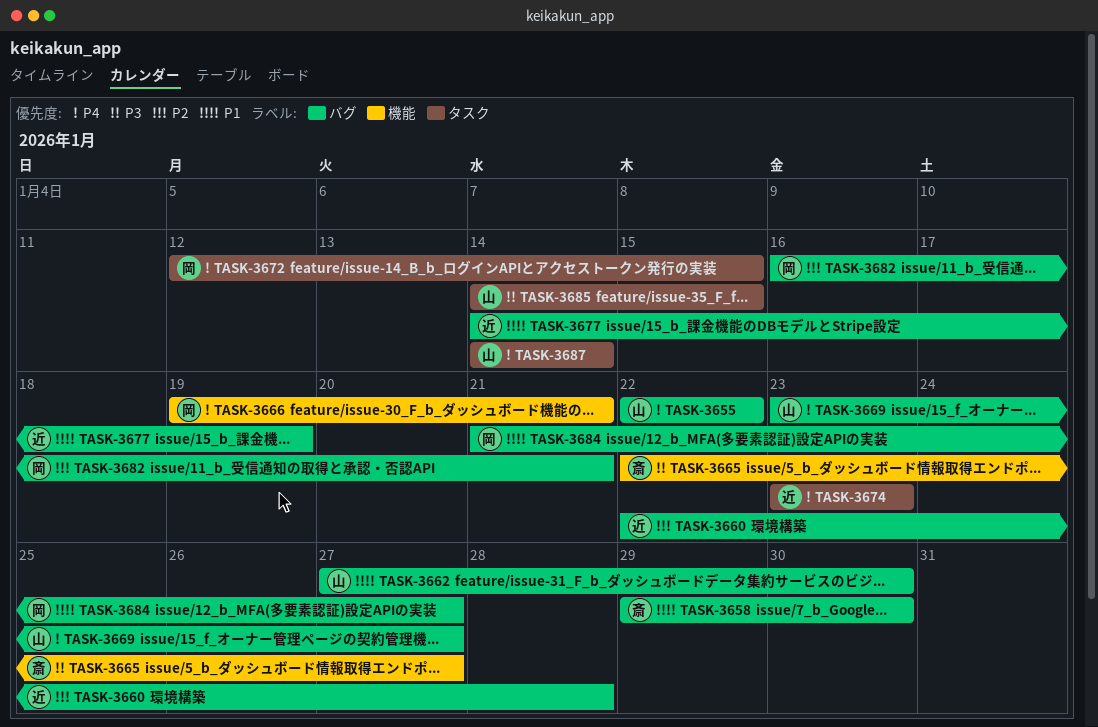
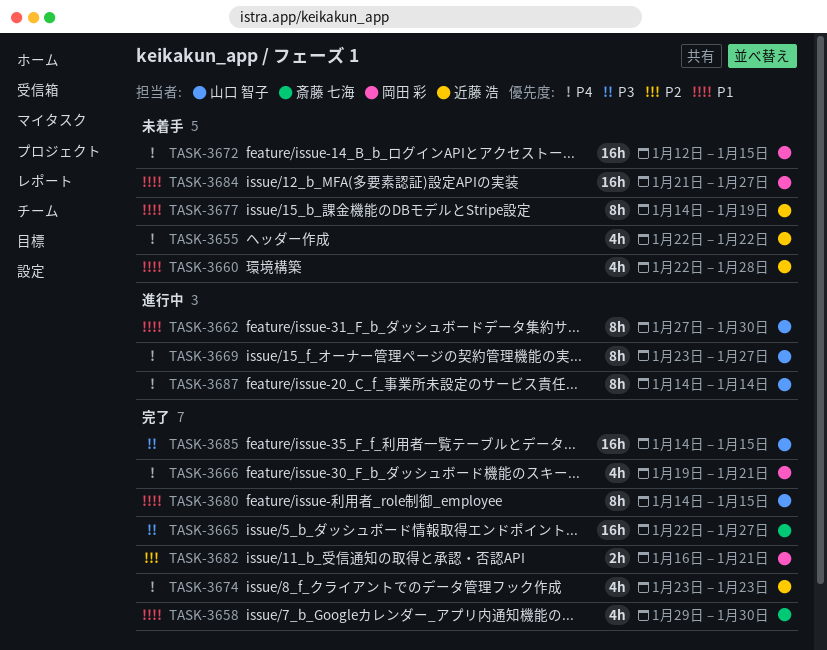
TASK-3655, owner: 山口 智子 -> 近藤 浩
TASK-3660, priority: P2 -> P1
TASK-3680: none -> present

